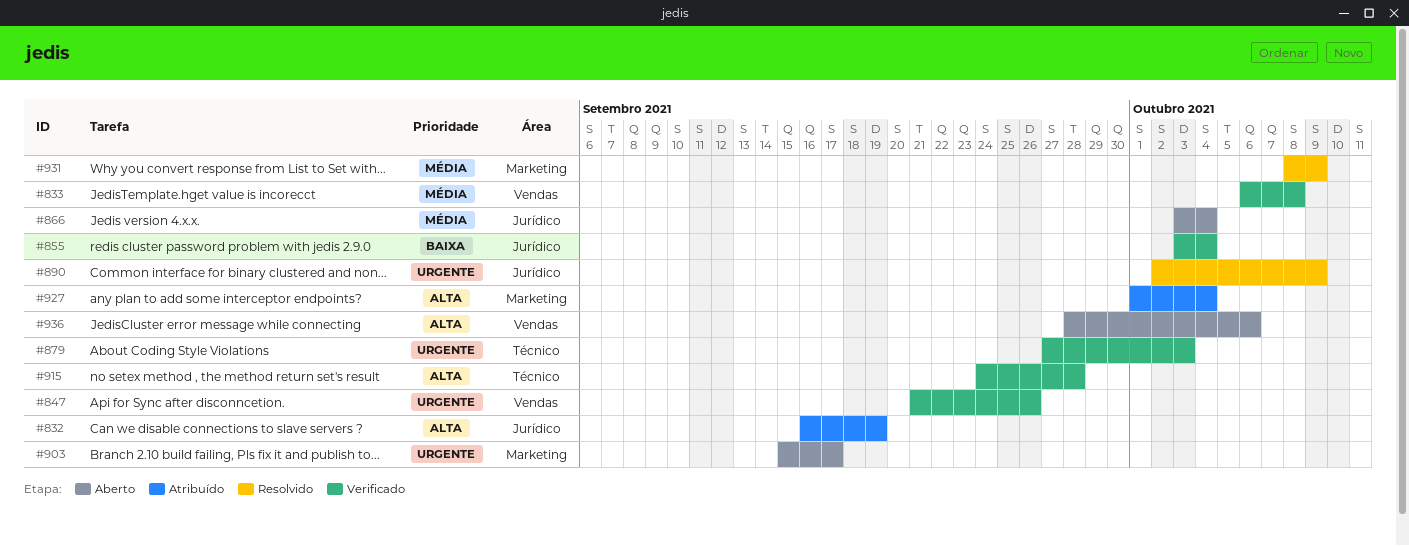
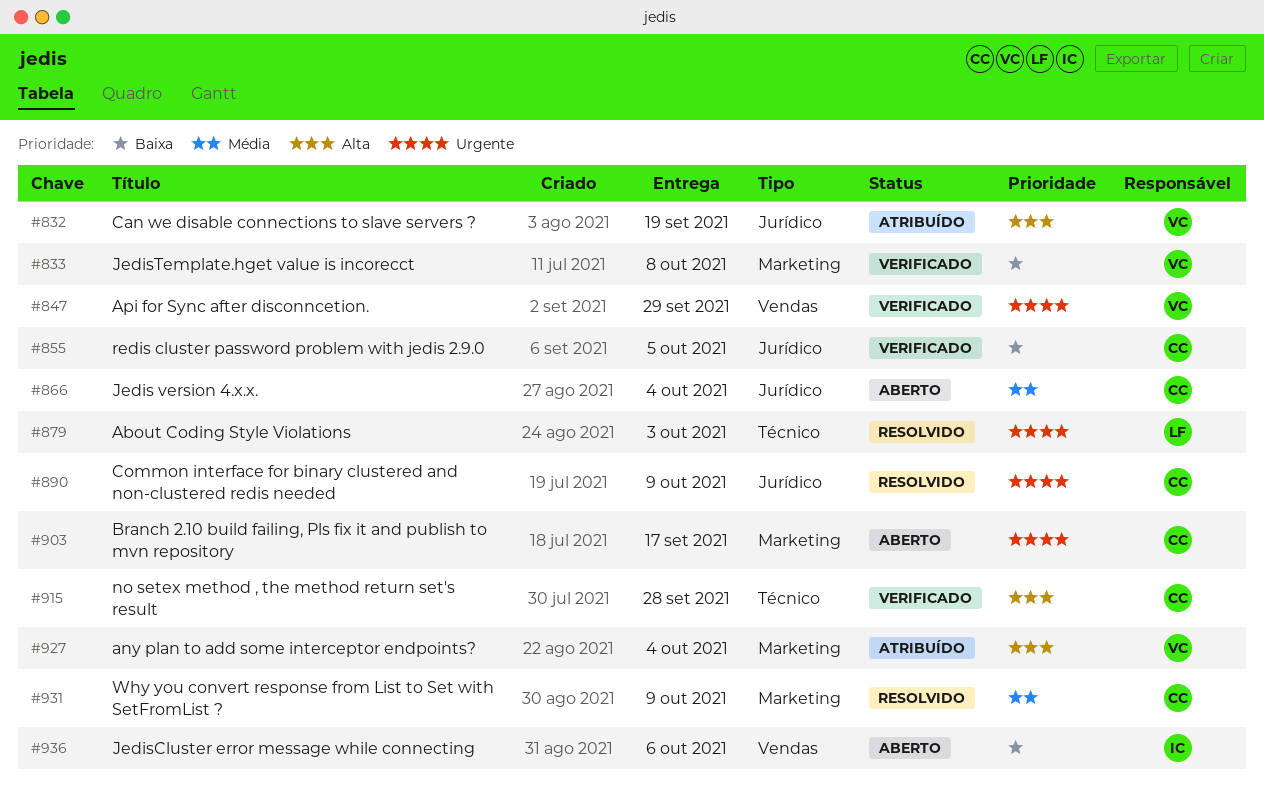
#833, priority: Média -> Baixa
#833, label: Vendas -> Marketing
#847, due: Sep 26 -> Sep 29
#855, due: Oct 4 -> Oct 5
#879, status: Verificado -> Resolvido
#936, priority: Alta -> Baixa

